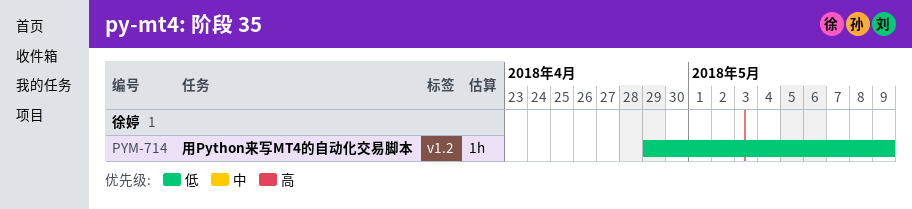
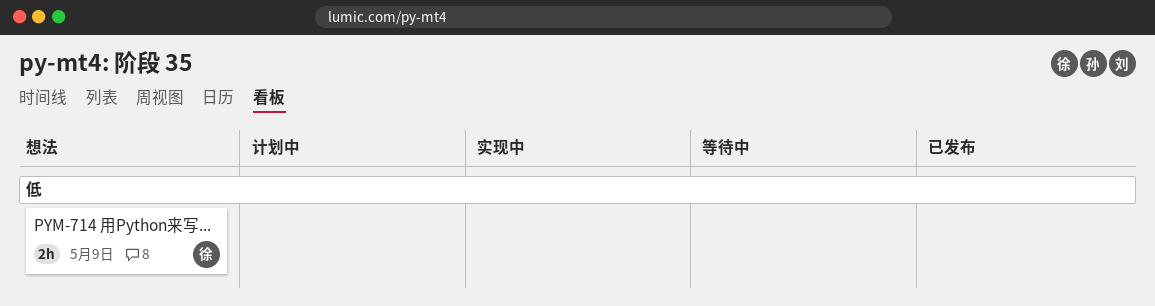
PYM-714, estimate: 1h -> 2h

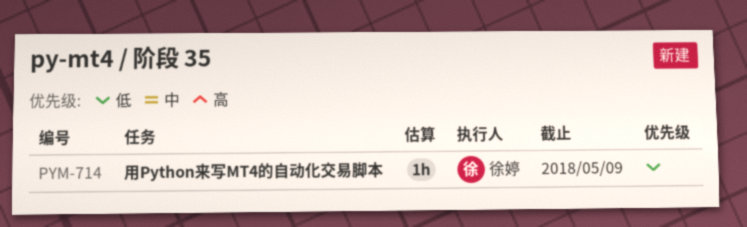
PYM-714, estimate: 2h -> 1h

